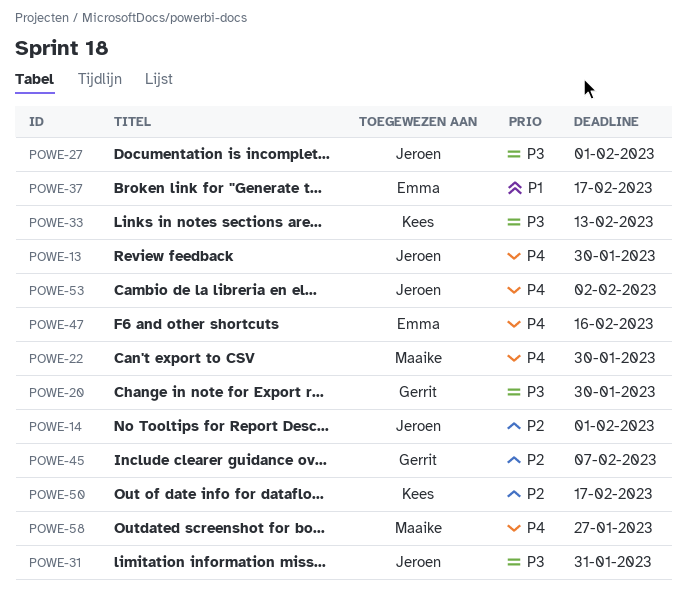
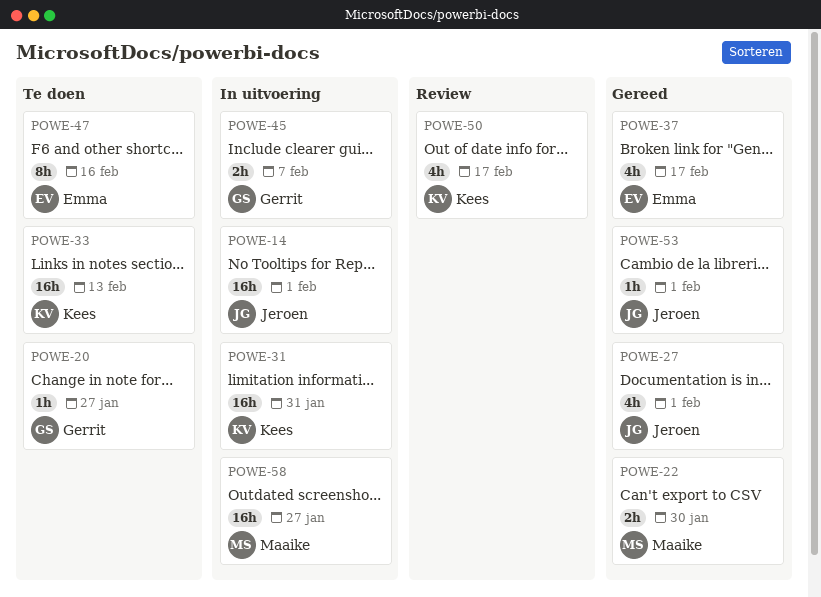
POWE-13: present -> none
POWE-20, due: Jan 30 -> Jan 27
POWE-31, owner: Jeroen -> Kees
POWE-53, due: Feb 2 -> Feb 1

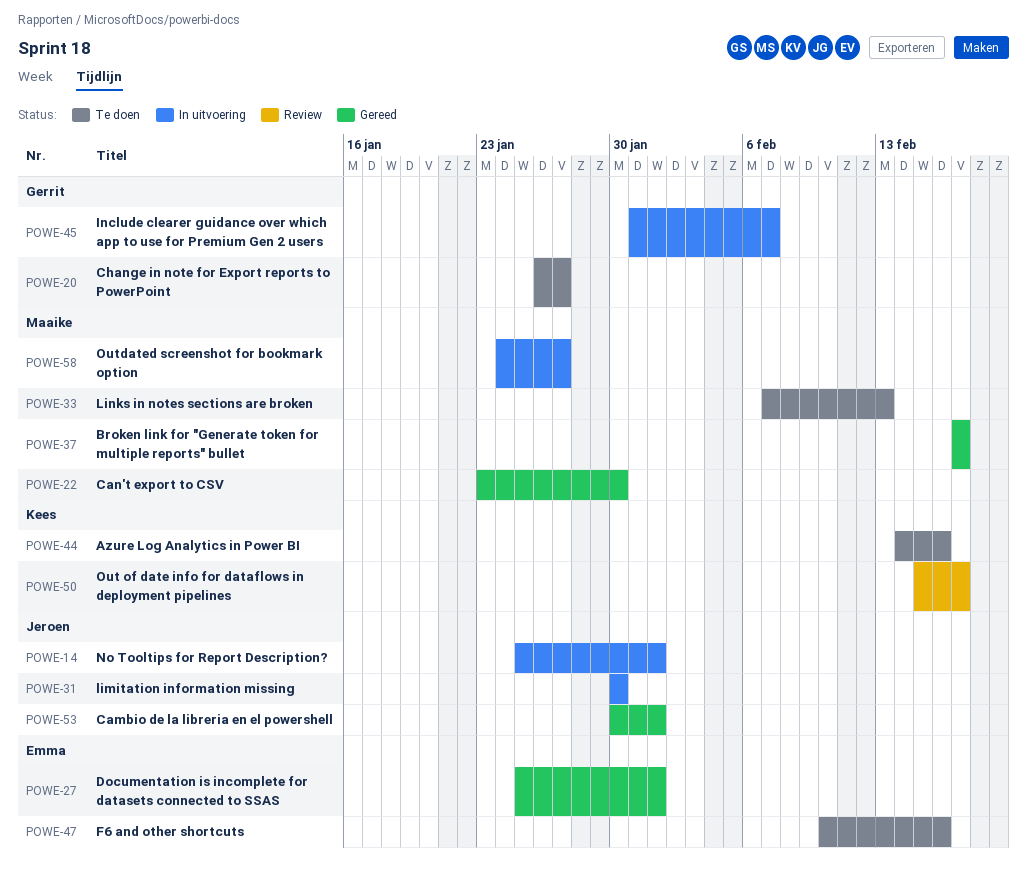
POWE-27, owner: Jeroen -> Emma
POWE-31, owner: Kees -> Jeroen
POWE-31, due: Jan 31 -> Jan 30
POWE-33, owner: Kees -> Maaike
POWE-37, owner: Emma -> Maaike
POWE-44: none -> present

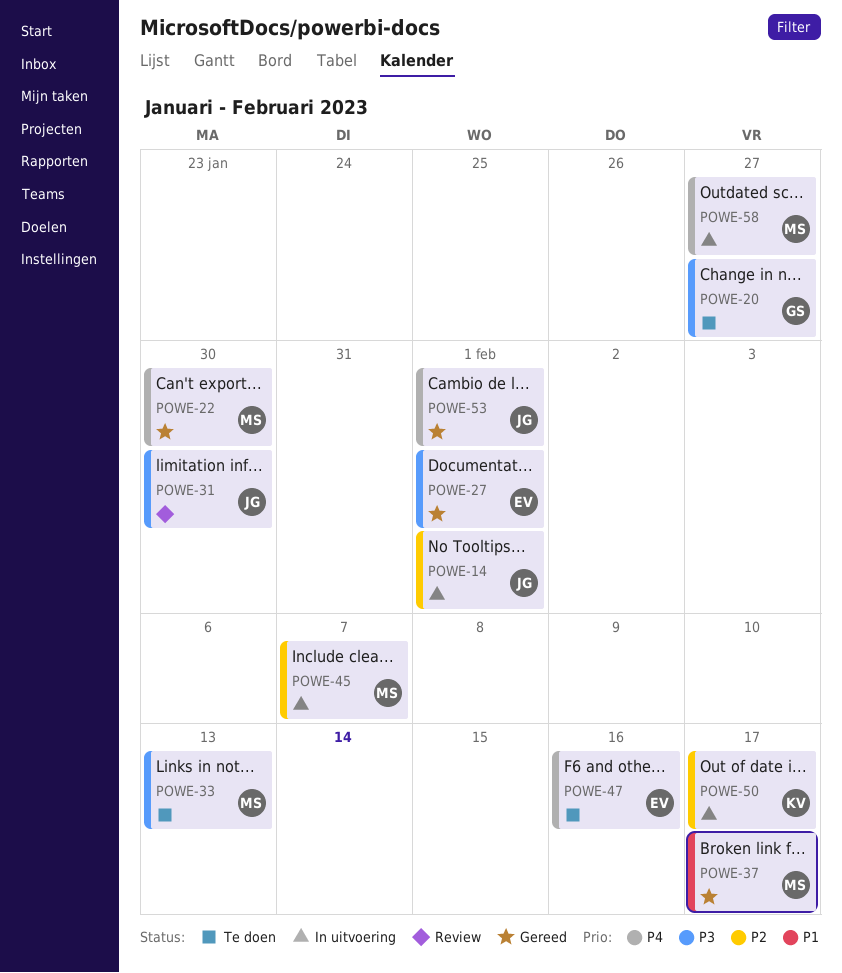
POWE-31, status: In uitvoering -> Review
POWE-44: present -> none
POWE-45, owner: Gerrit -> Maaike
POWE-50, status: Review -> In uitvoering

